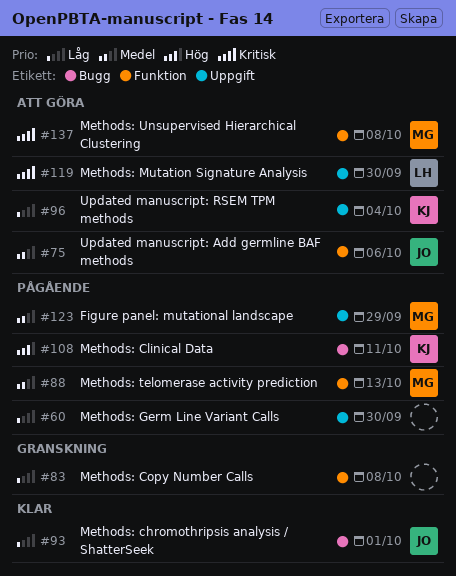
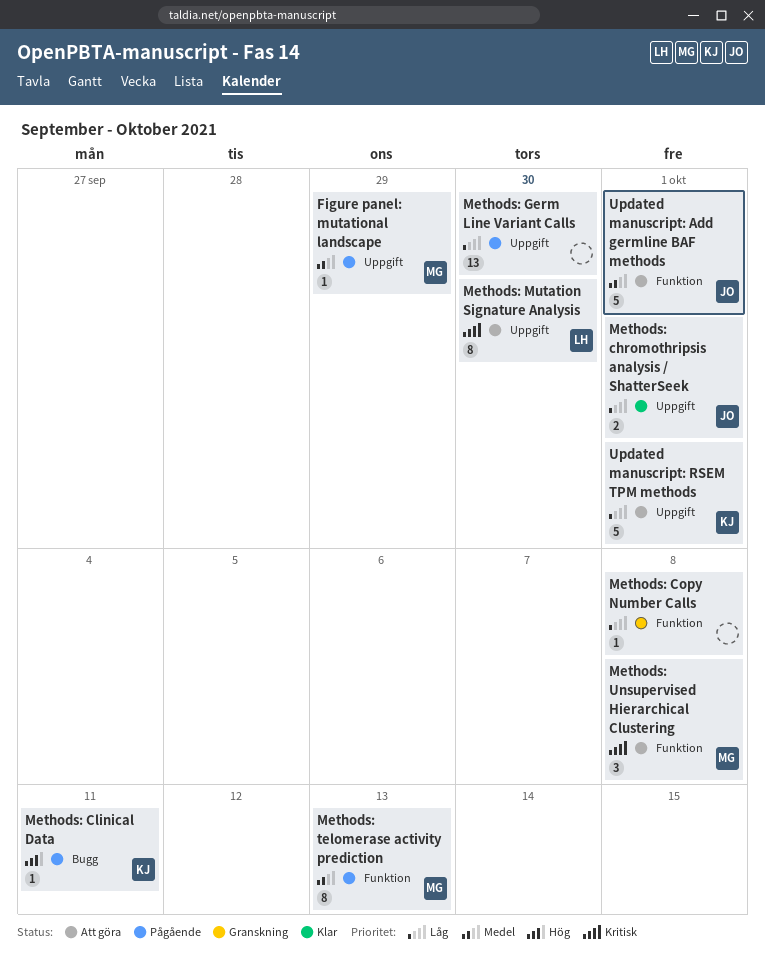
Methods: chromothripsis analysis / ShatterSeek, label: Bugg -> Uppgift
Updated manuscript: Add germline BAF methods, due: Oct 6 -> Oct 1
Updated manuscript: RSEM TPM methods, due: Oct 4 -> Oct 1

